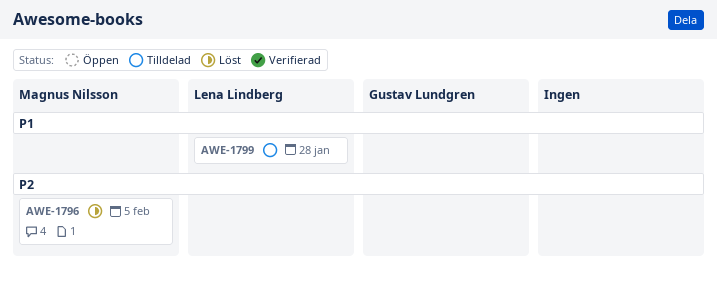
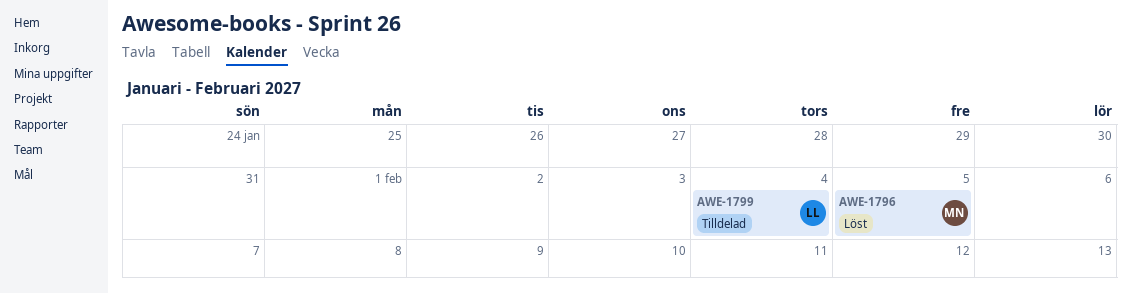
AWE-1799, due: Jan 28 -> Feb 4

